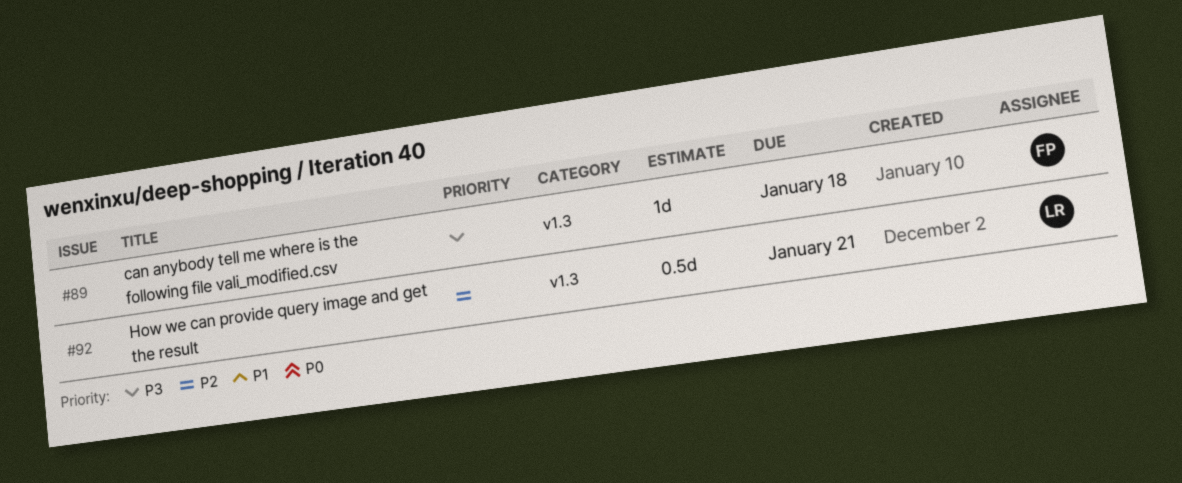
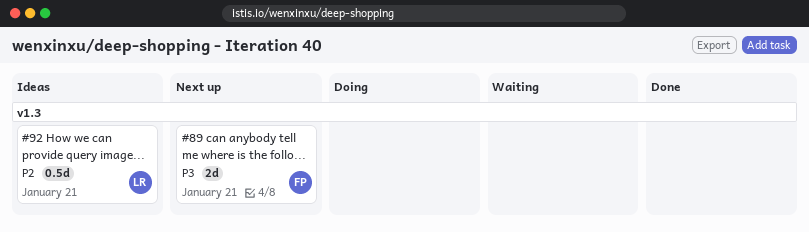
#89, estimate: 1d -> 2d
#89, due: Jan 18 -> Jan 21

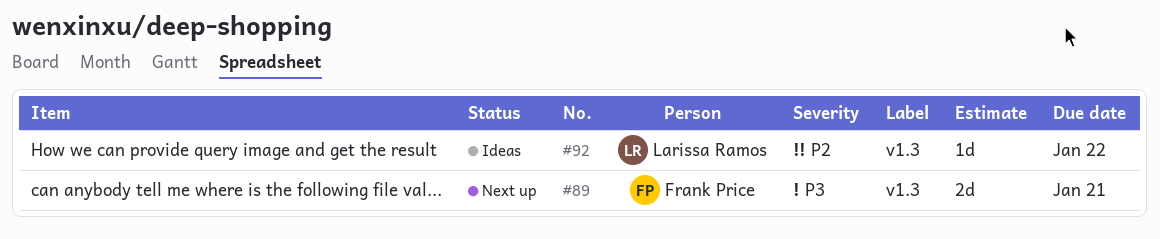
#92, estimate: 0.5d -> 1d
#92, due: Jan 21 -> Jan 22

